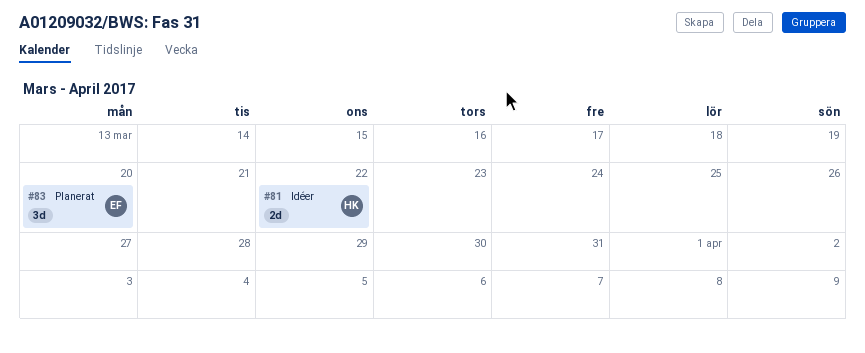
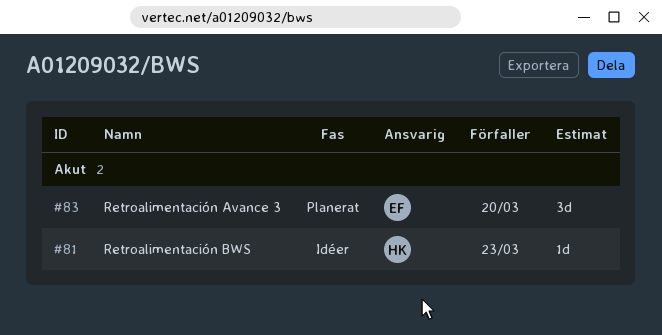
#81, estimate: 2d -> 1d
#81, due: Mar 22 -> Mar 23

